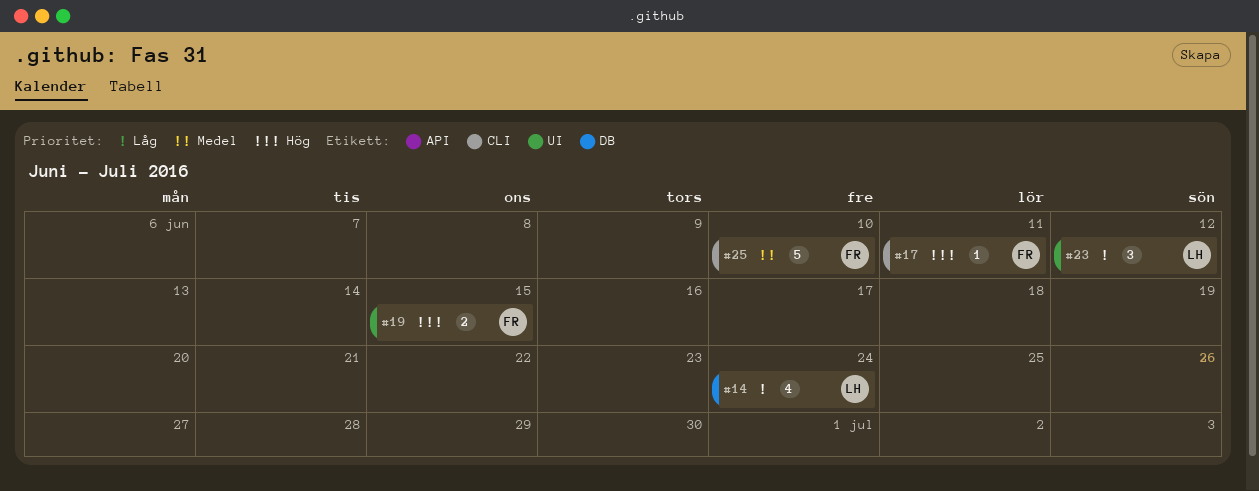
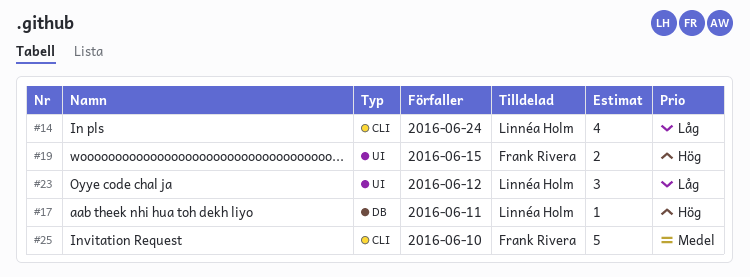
#14, label: DB -> CLI
#17, owner: Frank Rivera -> Linnéa Holm
#17, label: CLI -> DB

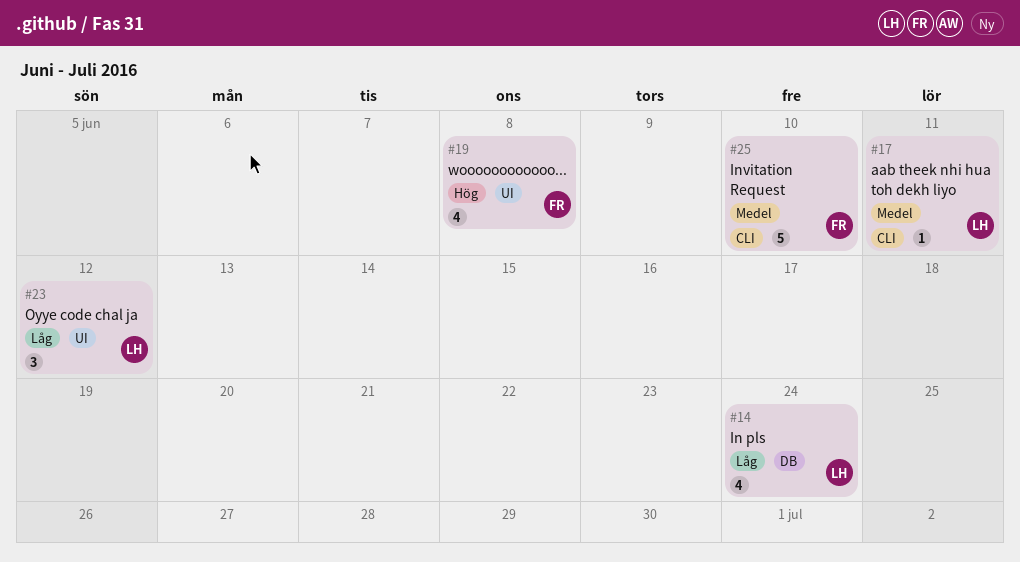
#14, label: CLI -> DB
#17, priority: Hög -> Medel
#17, label: DB -> CLI
#19, estimate: 2 -> 4
#19, due: Jun 15 -> Jun 8

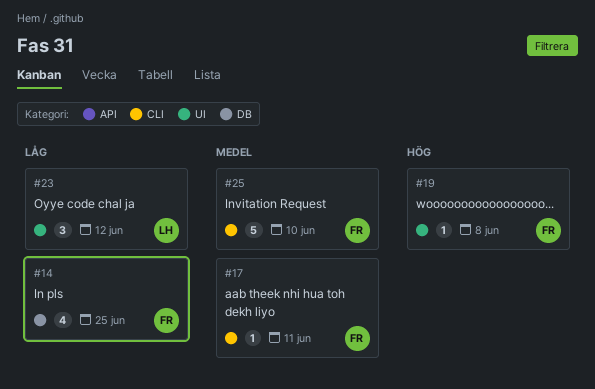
#14, owner: LH -> FR
#14, due: Jun 24 -> Jun 25
#17, owner: LH -> FR
#19, estimate: 4 -> 1

